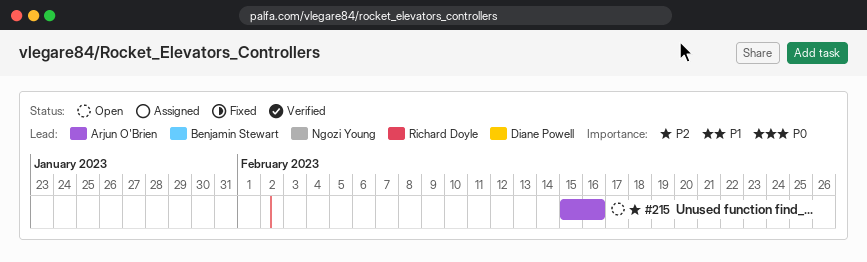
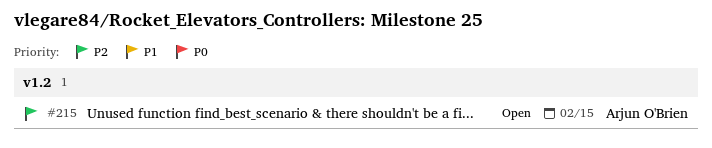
#215, due: Feb 16 -> Feb 15

